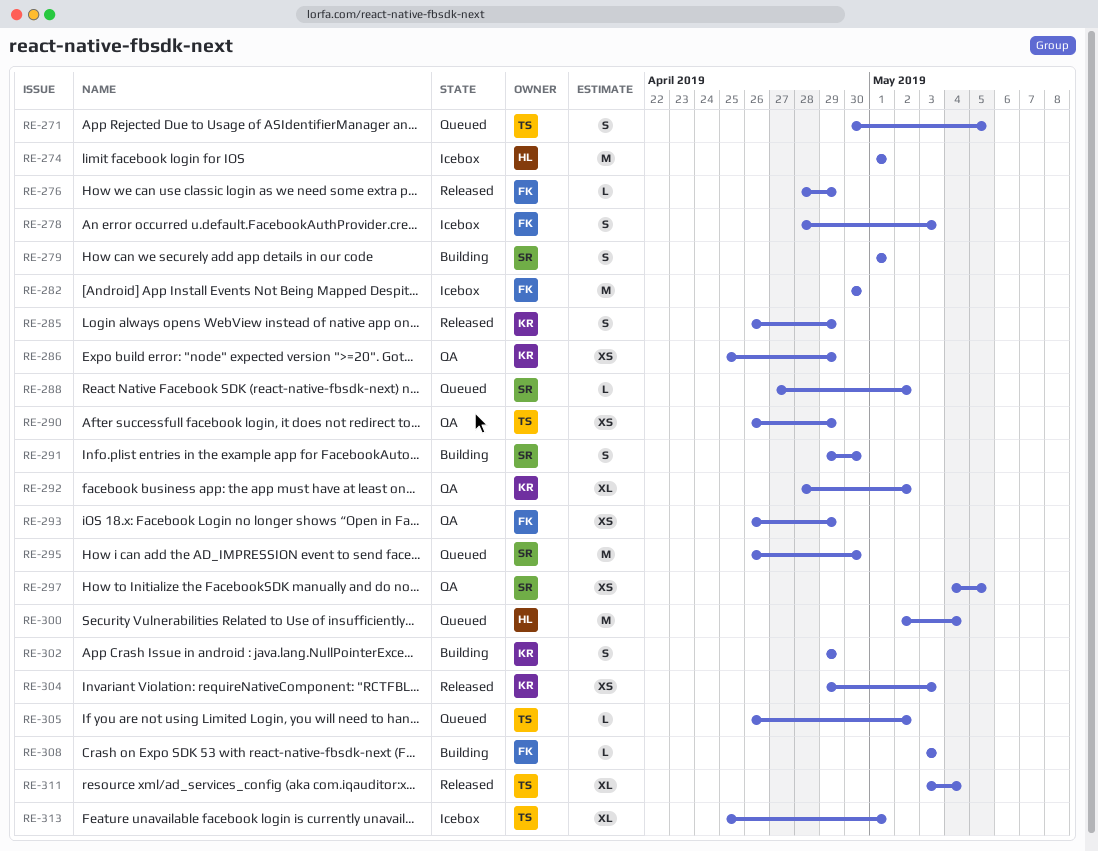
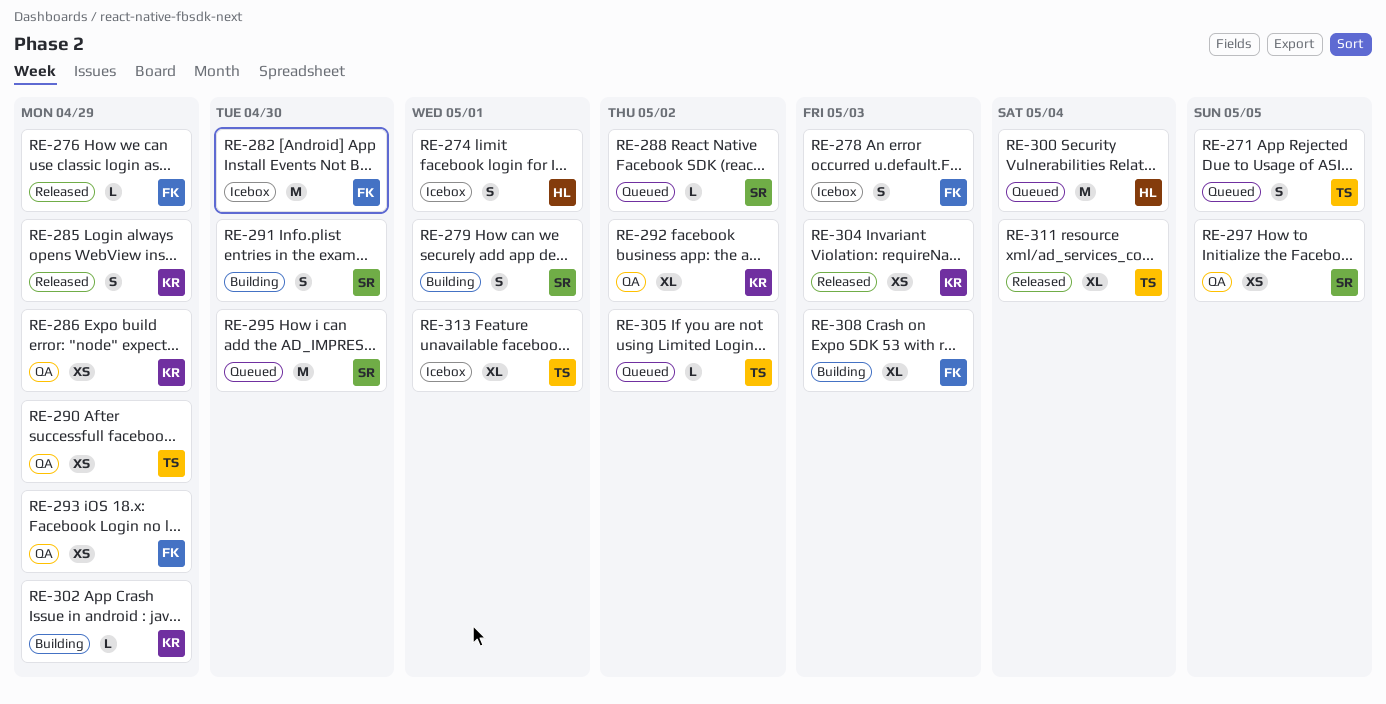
RE-274, estimate: M -> S
RE-302, estimate: S -> L
RE-308, estimate: L -> XL

